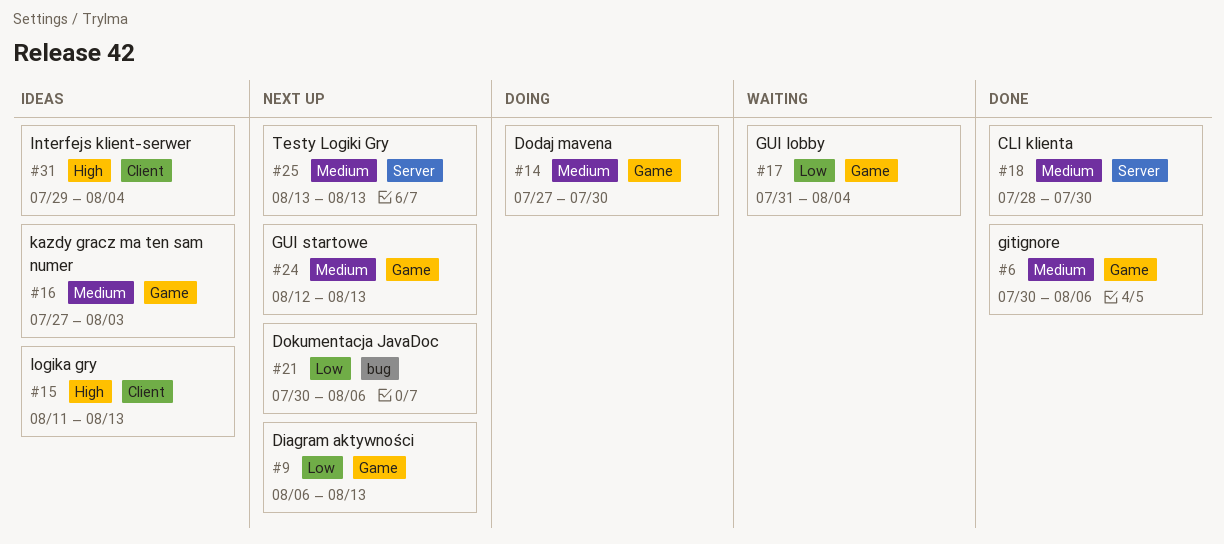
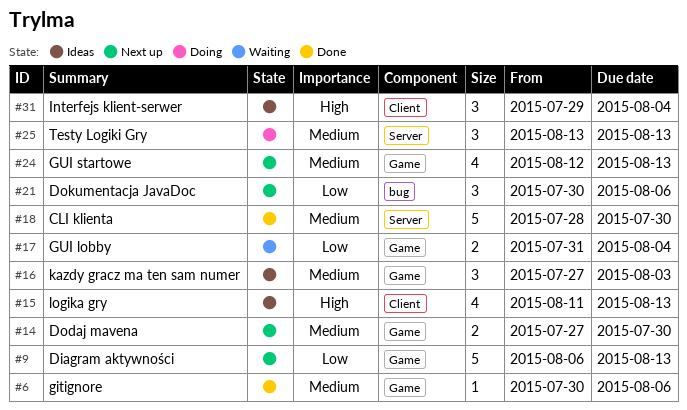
#14, status: Doing -> Next up
#25, status: Next up -> Doing

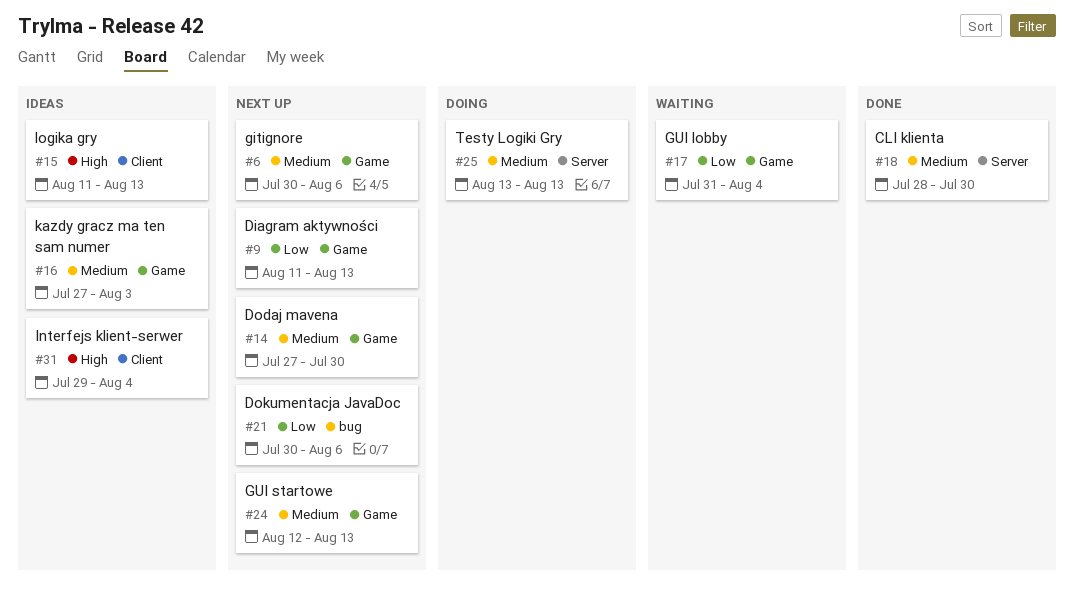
#6, status: Done -> Next up
#9, start: Aug 6 -> Aug 11

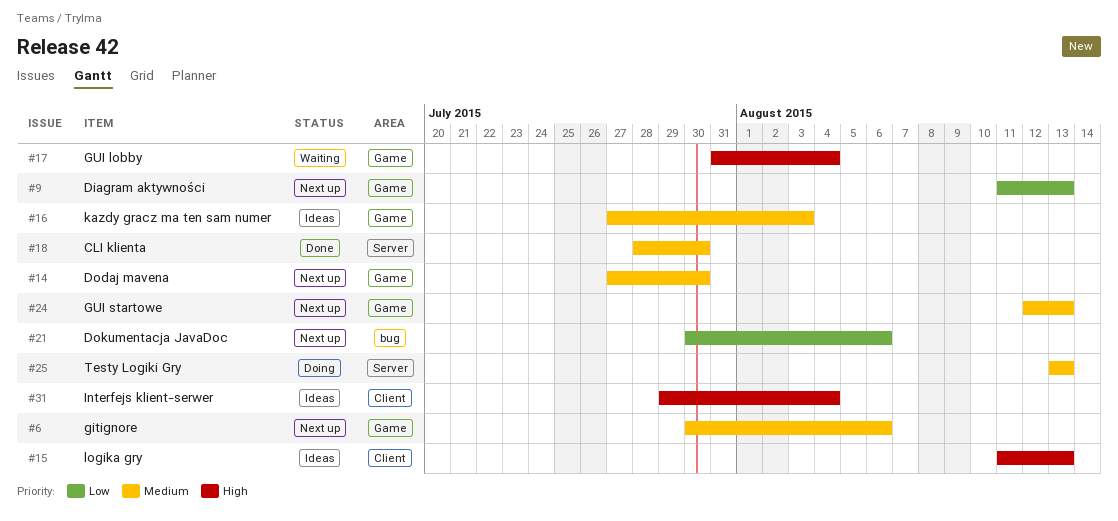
#17, priority: Low -> High

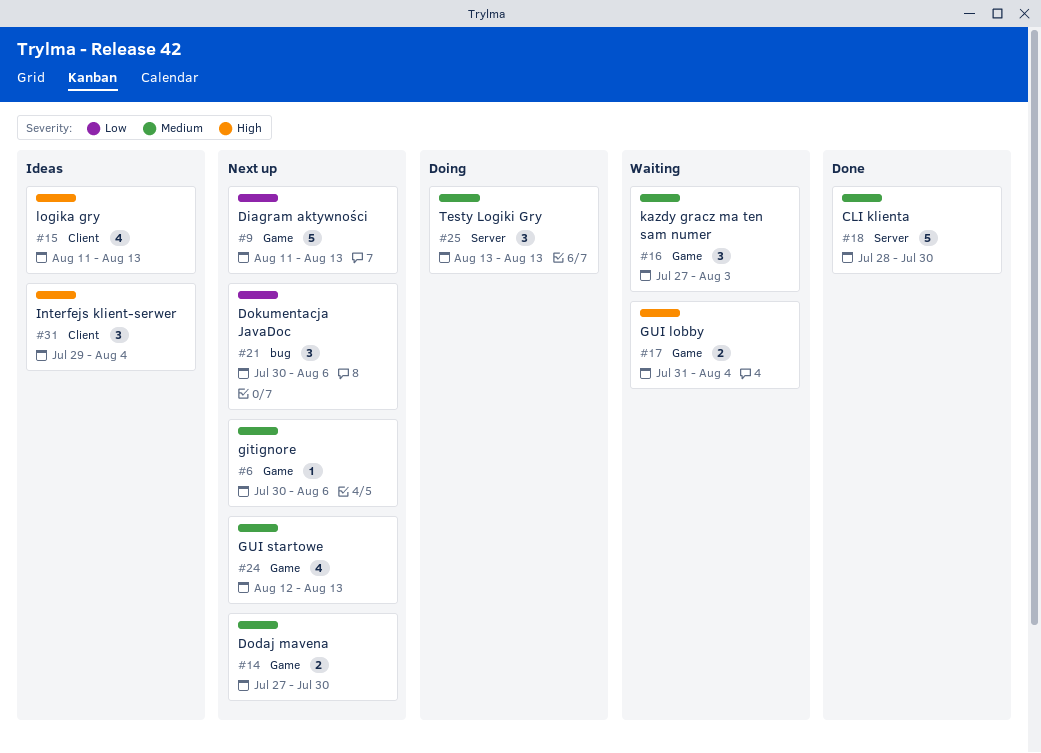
#16, status: Ideas -> Waiting

